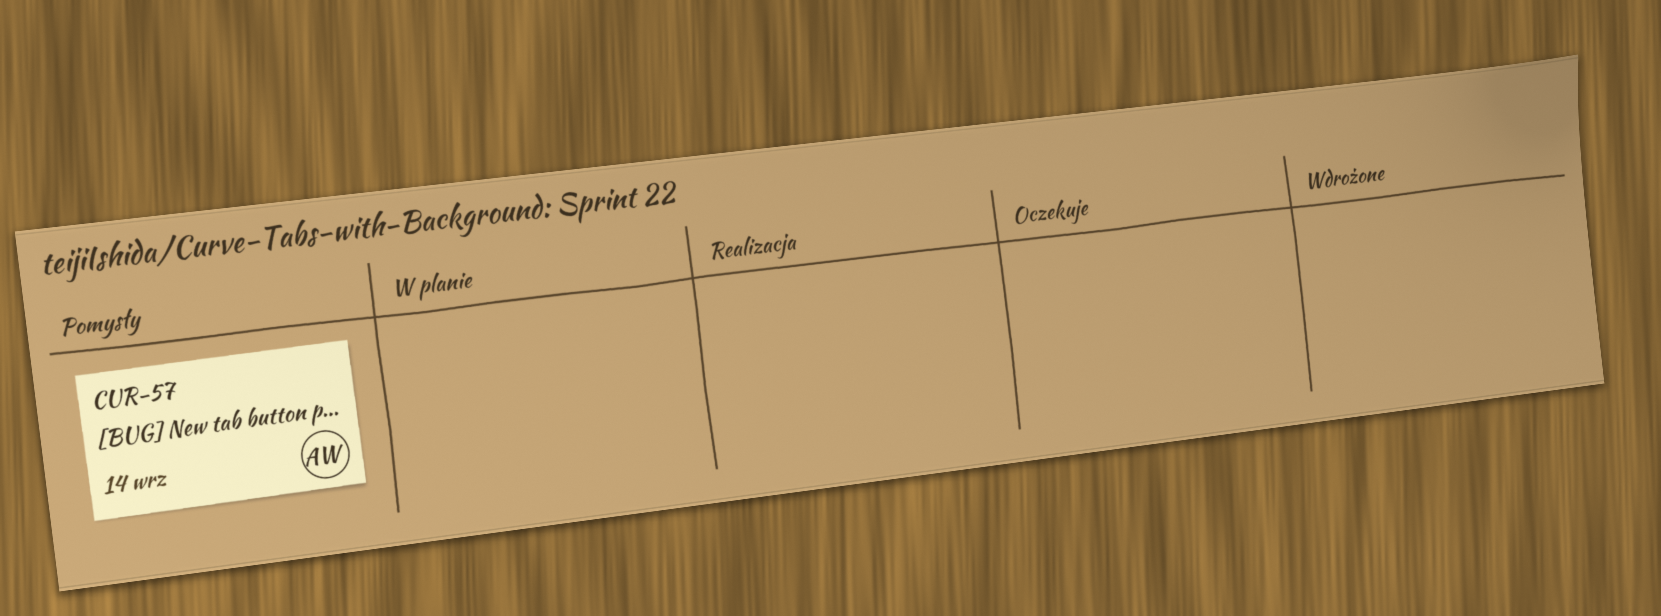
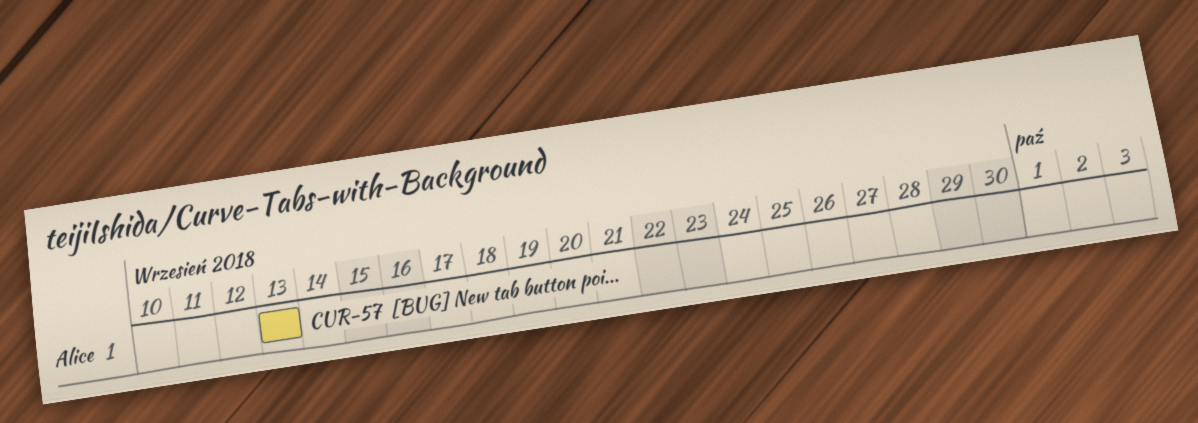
CUR-57, due: Sep 14 -> Sep 13

